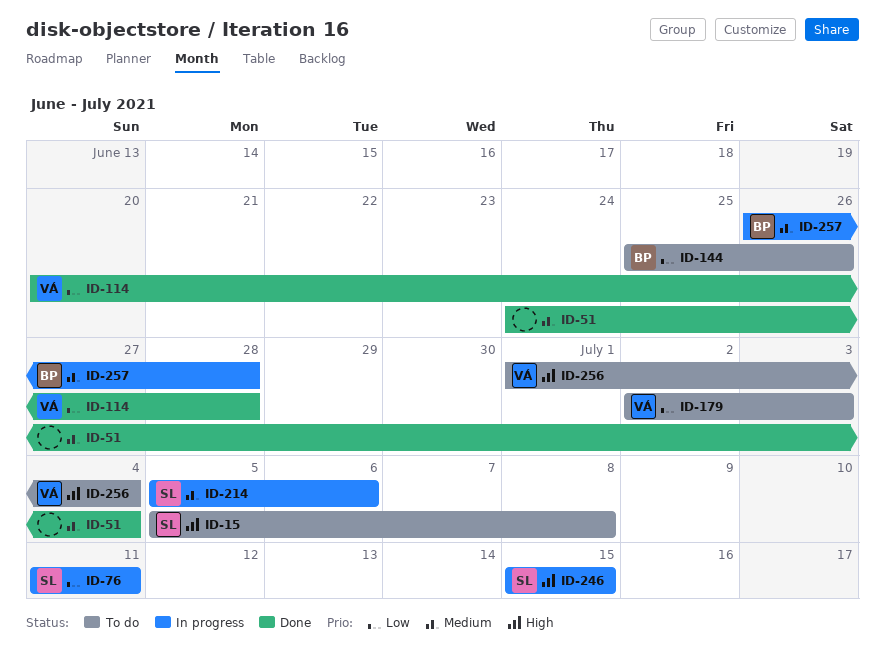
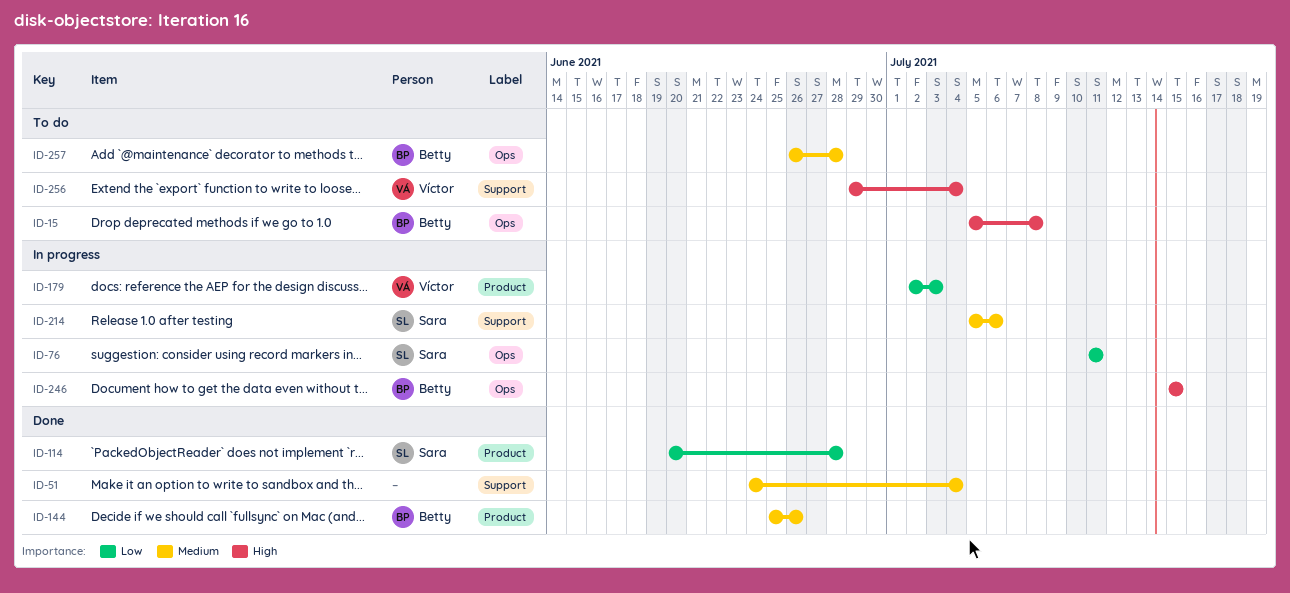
ID-15, owner: Sara -> Betty
ID-114, owner: Víctor -> Sara
ID-144, status: To do -> Done
ID-144, priority: Low -> Medium
ID-179, status: To do -> In progress
ID-246, owner: Sara -> Betty
ID-256, start: Jul 1 -> Jun 29
ID-257, status: In progress -> To do

